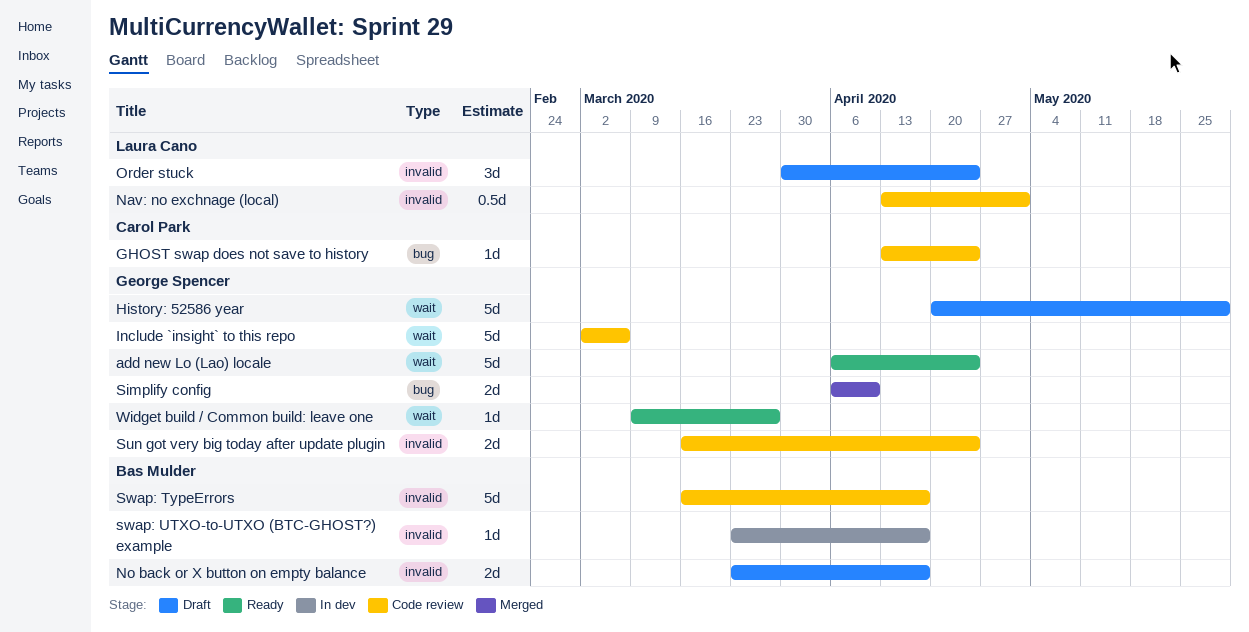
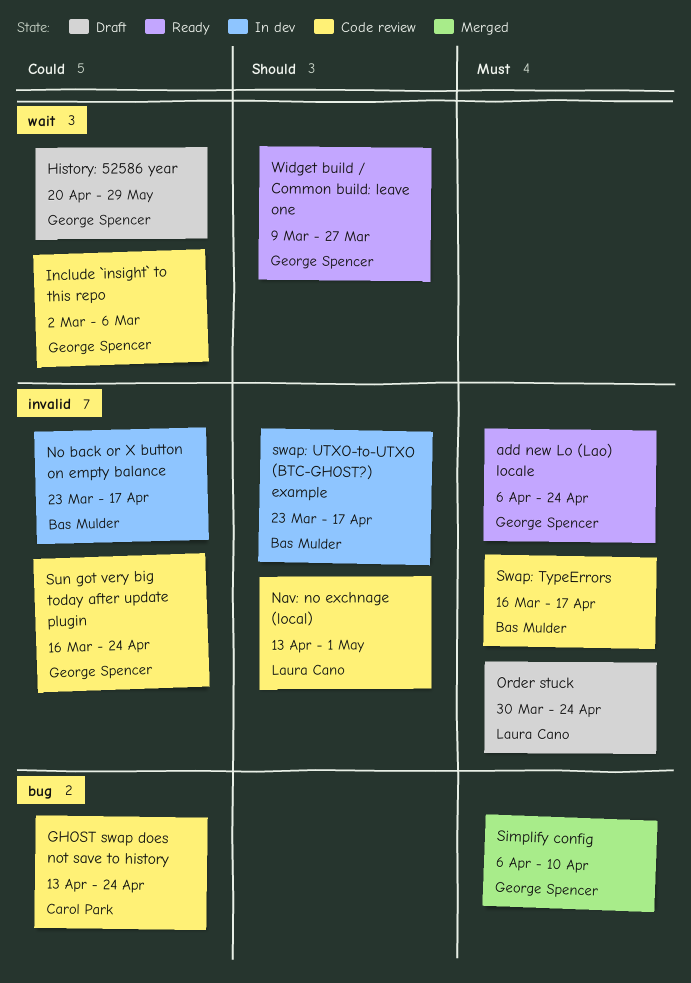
add new Lo (Lao) locale, label: wait -> invalid
No back or X button on empty balance, status: Draft -> In dev

